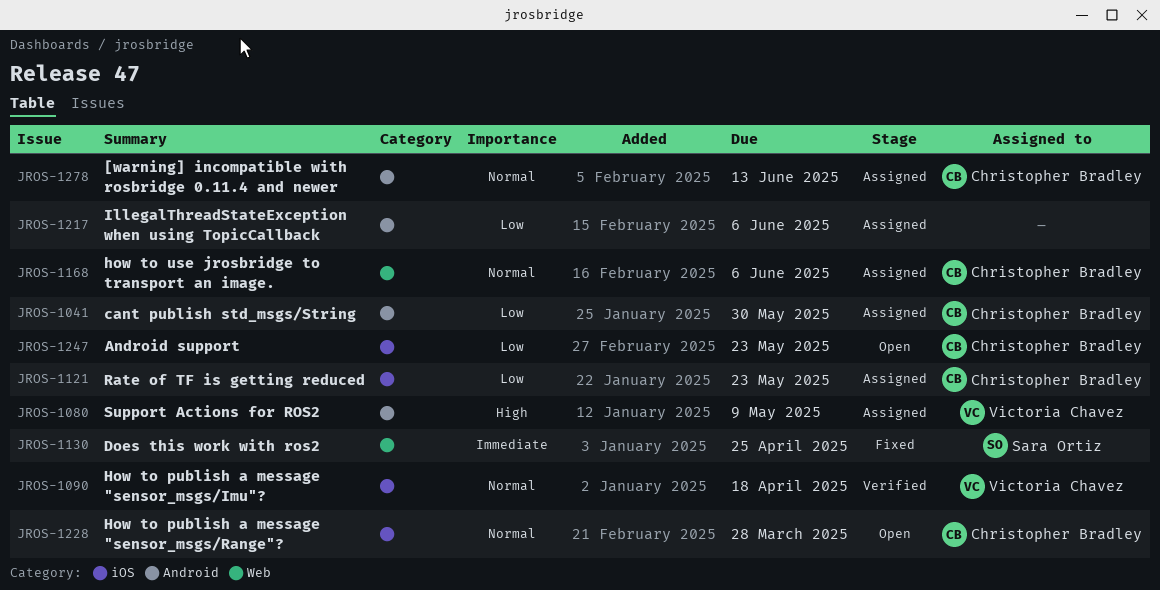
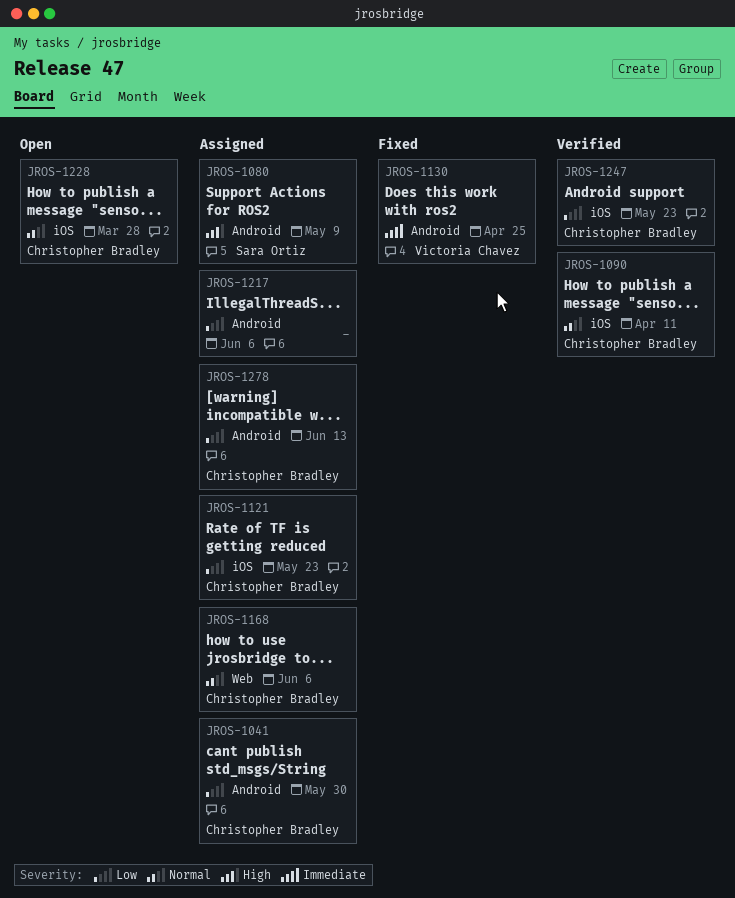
JROS-1080, owner: Victoria Chavez -> Sara Ortiz
JROS-1090, owner: Victoria Chavez -> Christopher Bradley
JROS-1090, due: Apr 18 -> Apr 11
JROS-1130, owner: Sara Ortiz -> Victoria Chavez
JROS-1130, label: Web -> Android
JROS-1247, status: Open -> Verified
JROS-1278, priority: Normal -> Low

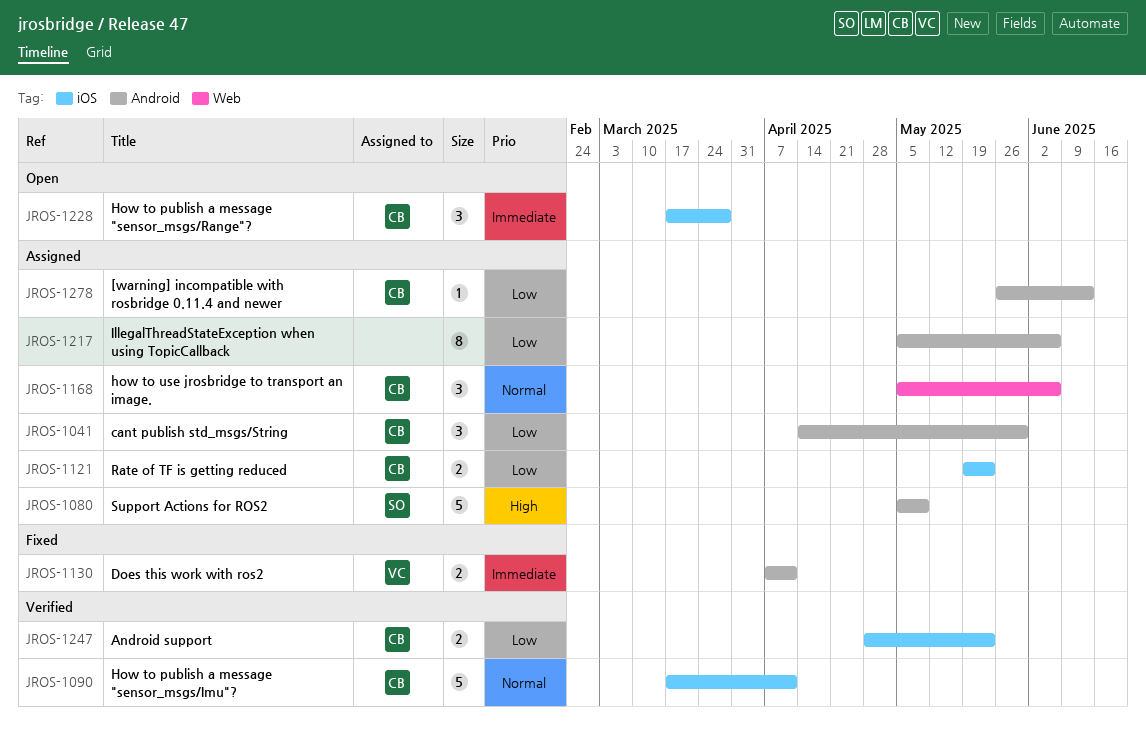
JROS-1130, due: Apr 25 -> Apr 11
JROS-1228, priority: Normal -> Immediate

